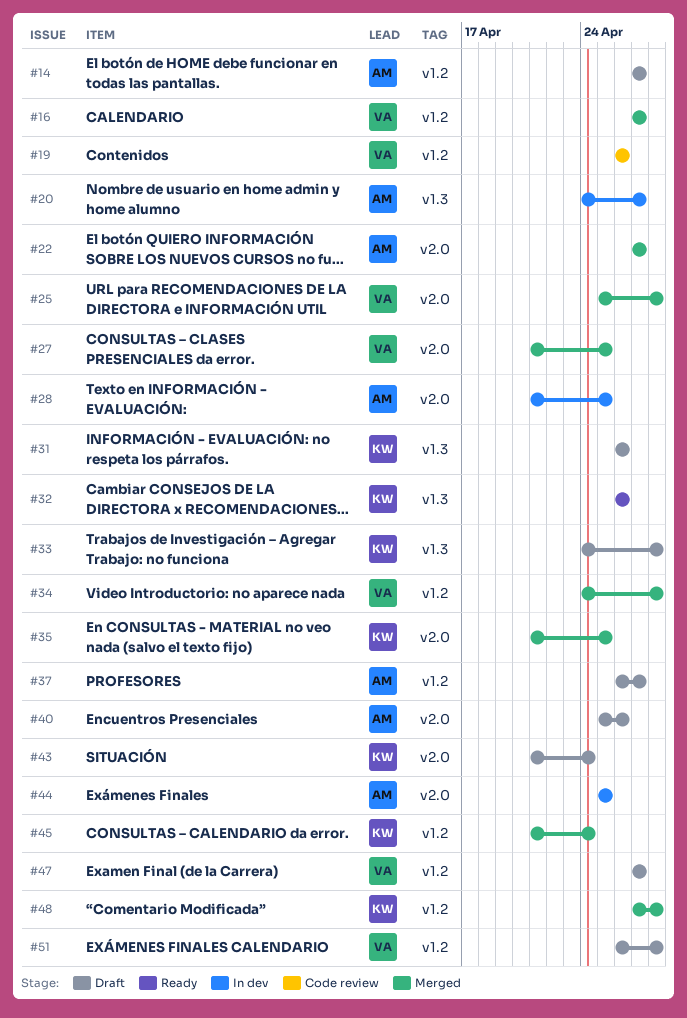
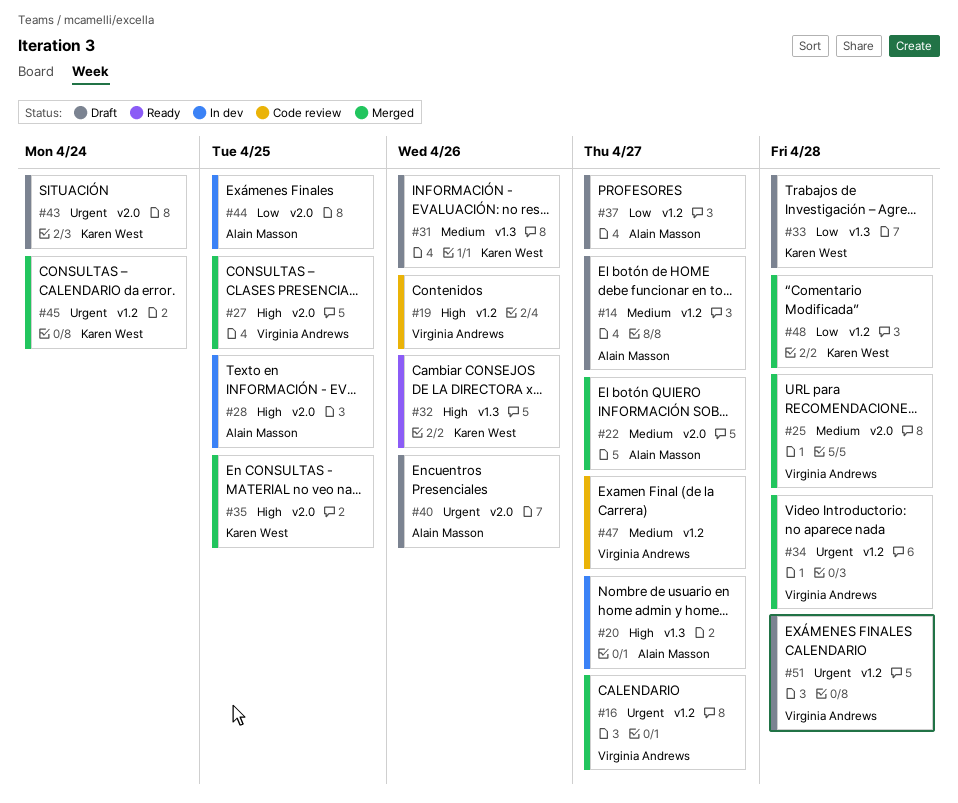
#47, status: Draft -> Code review

